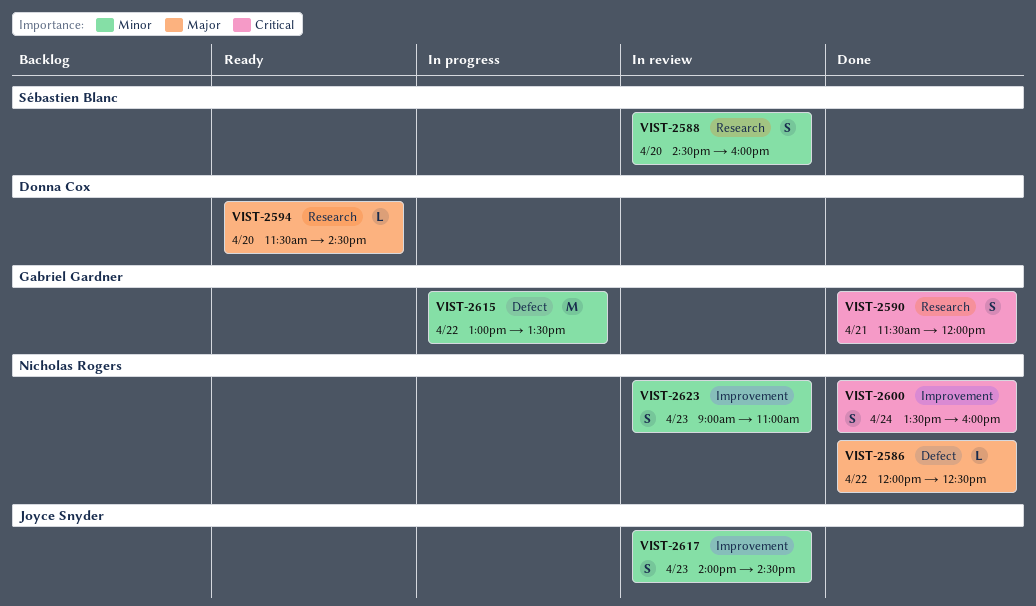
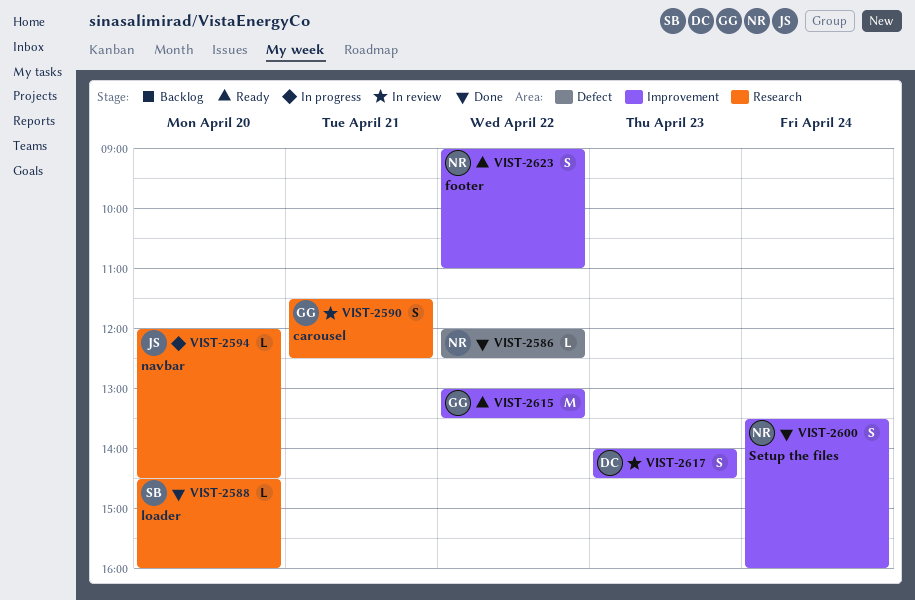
VIST-2588, status: In review -> Done
VIST-2588, estimate: S -> L
VIST-2590, status: Done -> In review
VIST-2590, ends: 12:00 -> 12:30
VIST-2594, status: Ready -> In progress
VIST-2594, owner: Donna Cox -> Joyce Snyder
VIST-2594, begins: 11:30 -> 12:00
VIST-2615, status: In progress -> Ready
VIST-2615, label: Defect -> Improvement
VIST-2617, owner: Joyce Snyder -> Donna Cox
VIST-2623, status: In review -> Ready
VIST-2623, day: Apr 23 -> Apr 22

